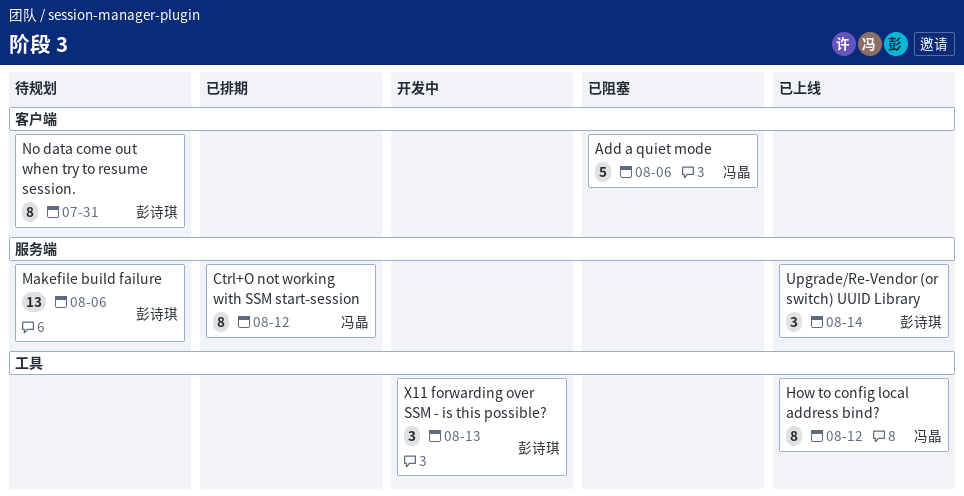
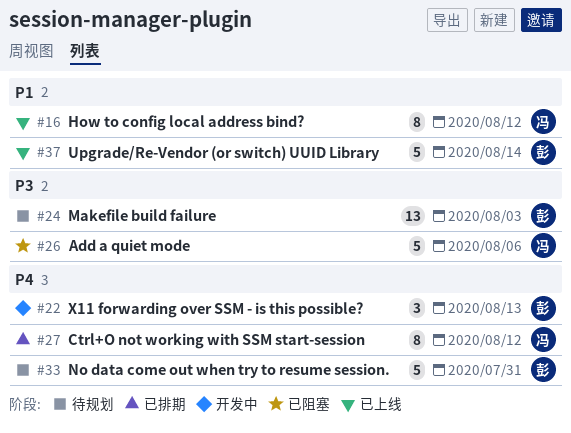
Makefile build failure, due: Aug 6 -> Aug 3
No data come out when try to resume session., estimate: 8 -> 5
Upgrade/Re-Vendor (or switch) UUID Library, estimate: 3 -> 5

